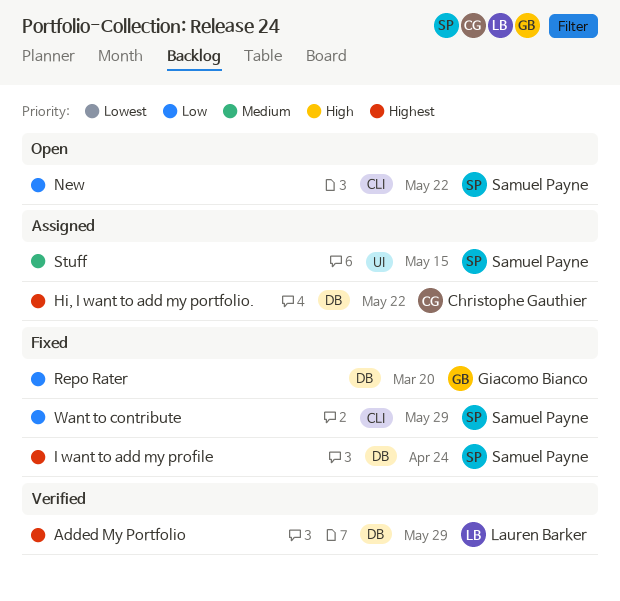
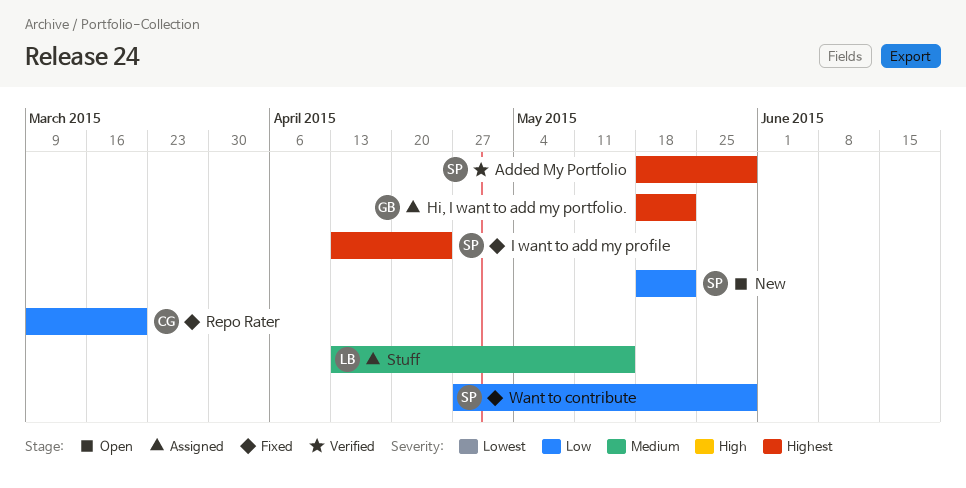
Added My Portfolio, owner: Lauren Barker -> Samuel Payne
Hi, I want to add my portfolio., owner: Christophe Gauthier -> Giacomo Bianco
Repo Rater, owner: Giacomo Bianco -> Christophe Gauthier
Stuff, owner: Samuel Payne -> Lauren Barker

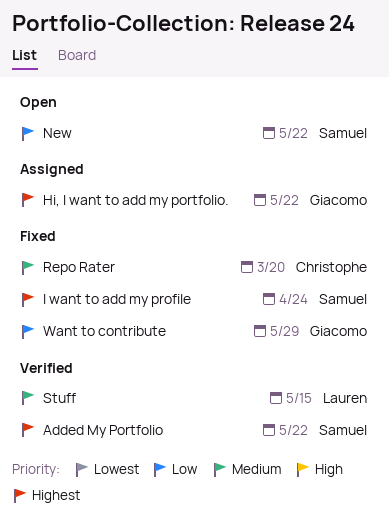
Added My Portfolio, due: May 29 -> May 22
Repo Rater, priority: Low -> Medium
Stuff, status: Assigned -> Verified
Want to contribute, owner: Samuel -> Giacomo

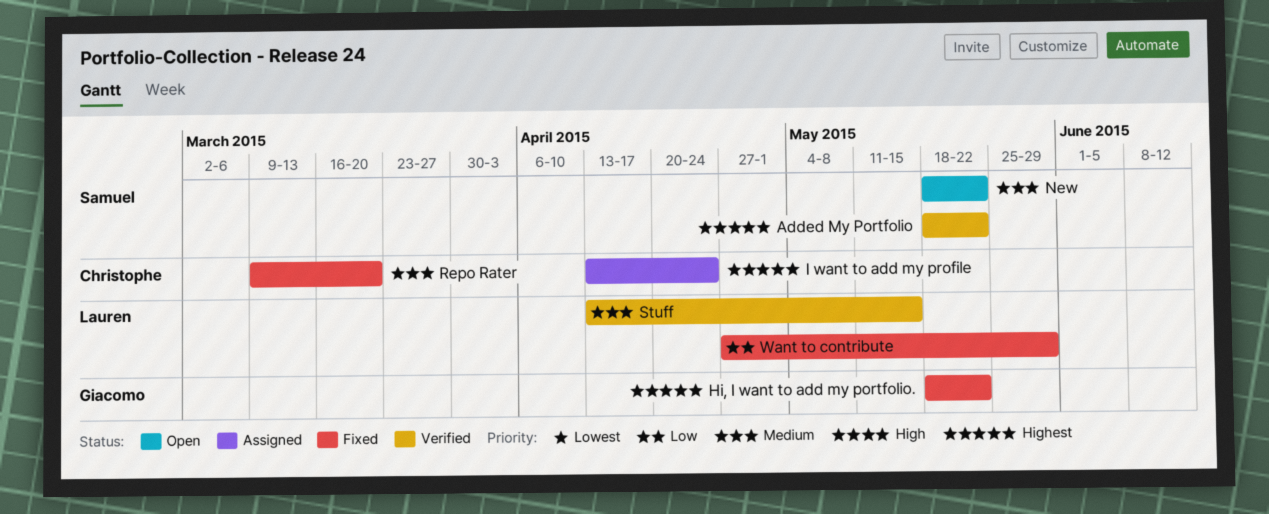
Hi, I want to add my portfolio., status: Assigned -> Fixed
I want to add my profile, status: Fixed -> Assigned
I want to add my profile, owner: Samuel -> Christophe
New, priority: Low -> Medium
Want to contribute, owner: Giacomo -> Lauren

